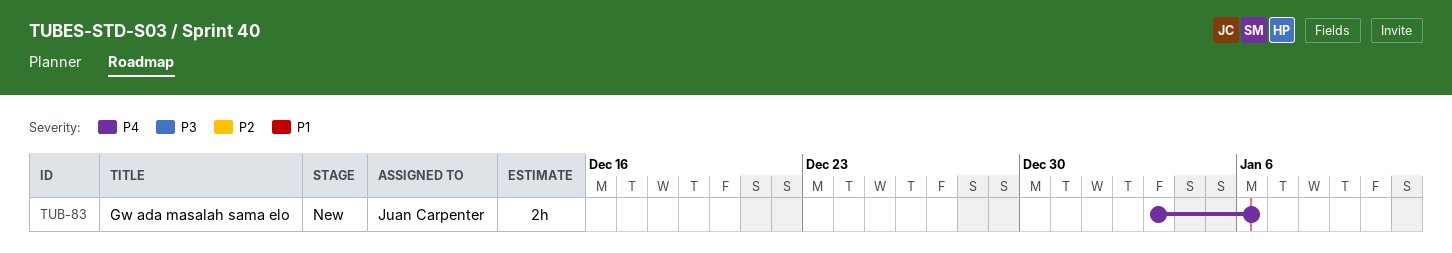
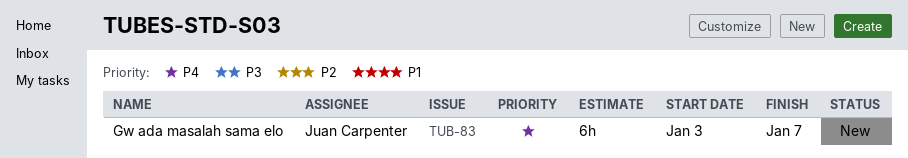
TUB-83, estimate: 2h -> 6h
TUB-83, due: Jan 6 -> Jan 7

